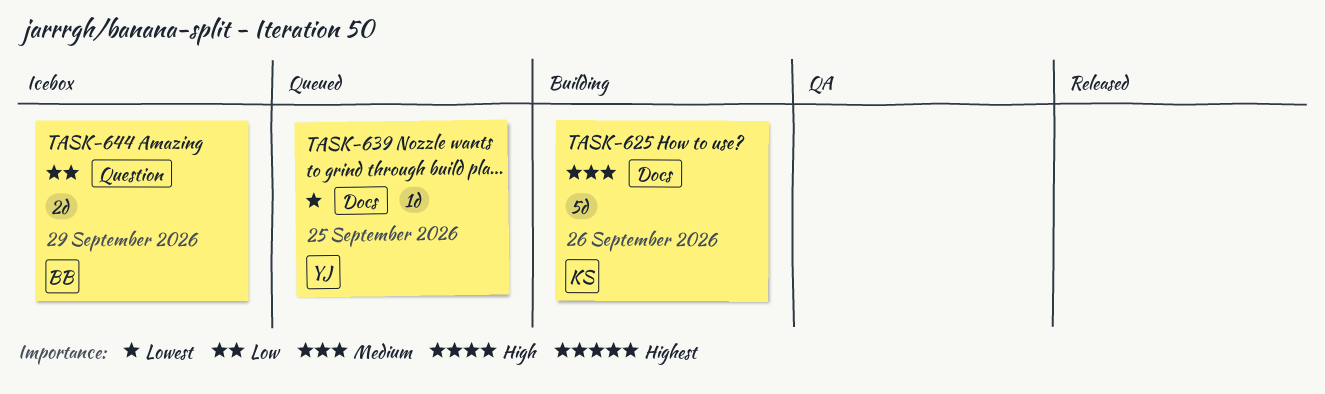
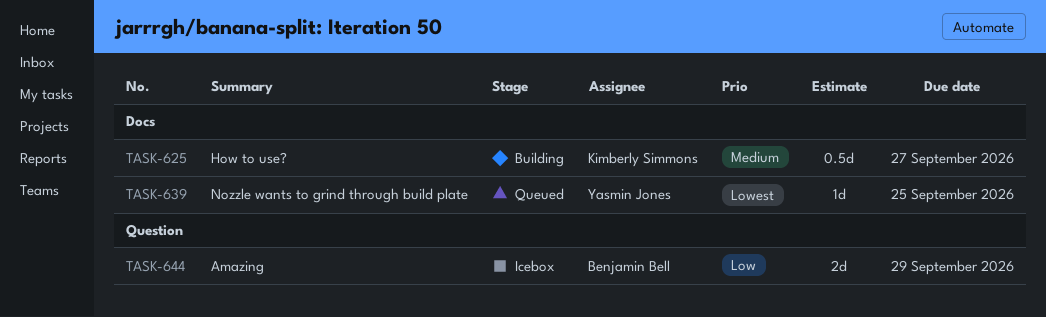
TASK-625, estimate: 5d -> 0.5d
TASK-625, due: Sep 26 -> Sep 27

